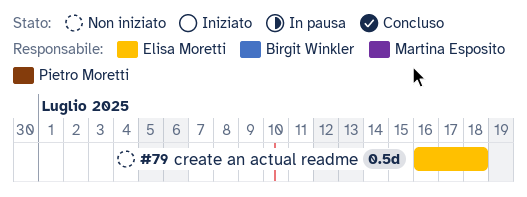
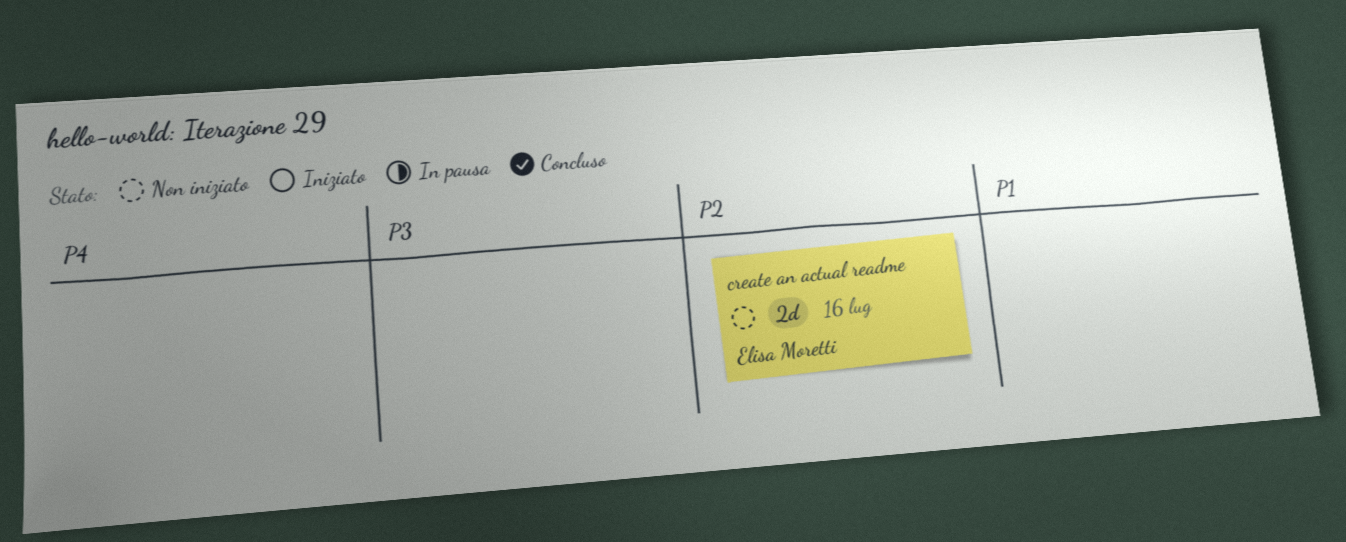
create an actual readme, estimate: 0.5d -> 2d
create an actual readme, due: Jul 18 -> Jul 16

